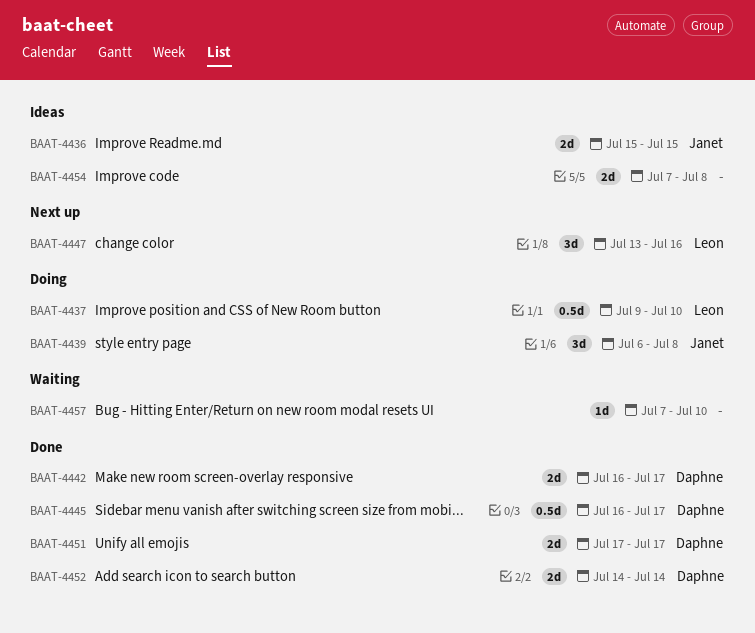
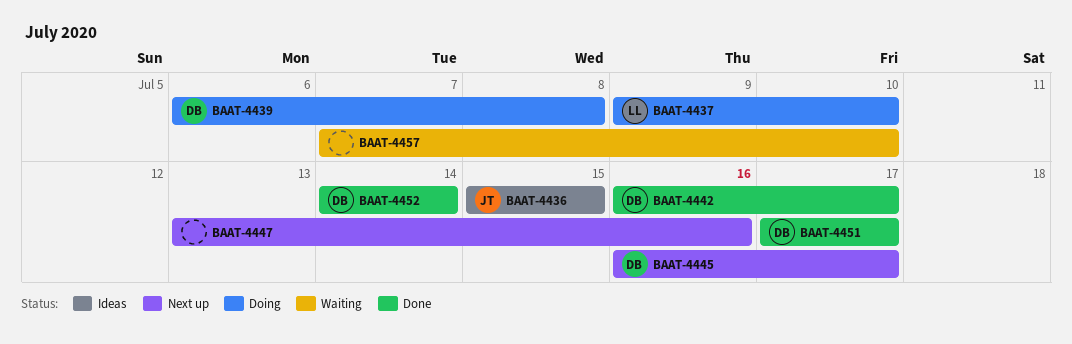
BAAT-4439, owner: Janet -> Daphne
BAAT-4445, status: Done -> Next up
BAAT-4447, owner: Leon -> none
BAAT-4454: present -> none

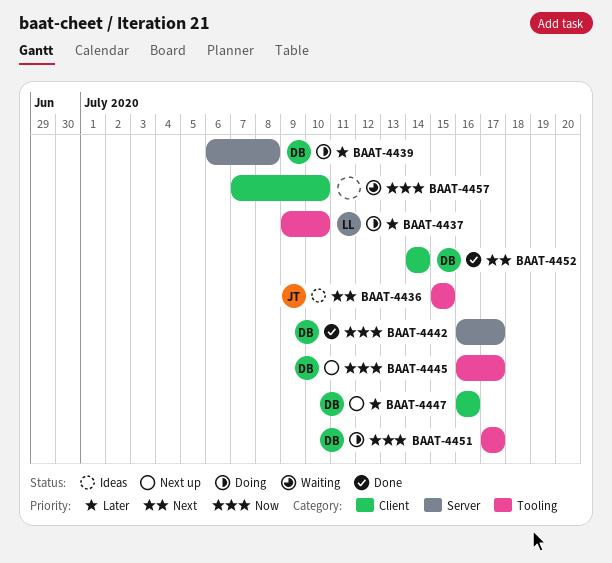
BAAT-4447, owner: none -> DB
BAAT-4447, start: Jul 13 -> Jul 16
BAAT-4451, status: Done -> Doing

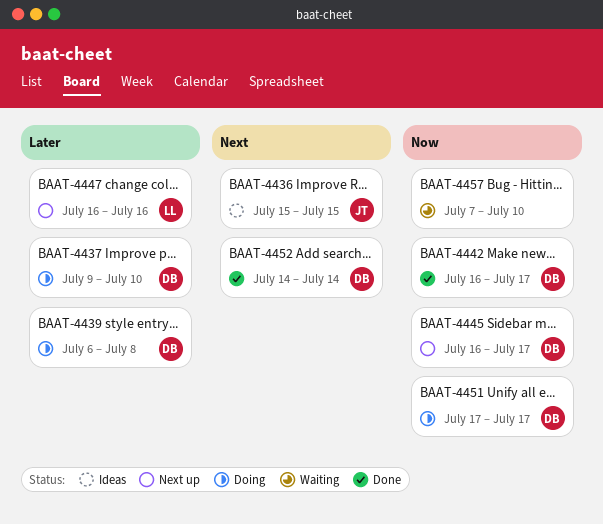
BAAT-4437, owner: LL -> DB
BAAT-4447, owner: DB -> LL

